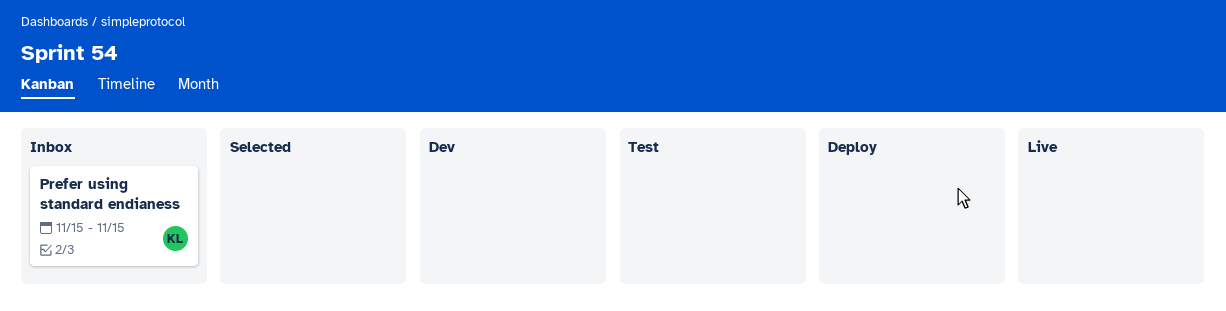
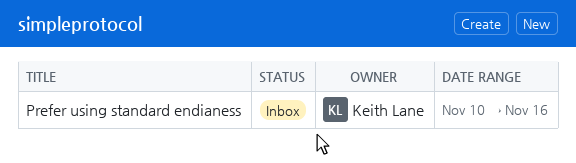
Prefer using standard endianess, start: Nov 15 -> Nov 10
Prefer using standard endianess, due: Nov 15 -> Nov 16

